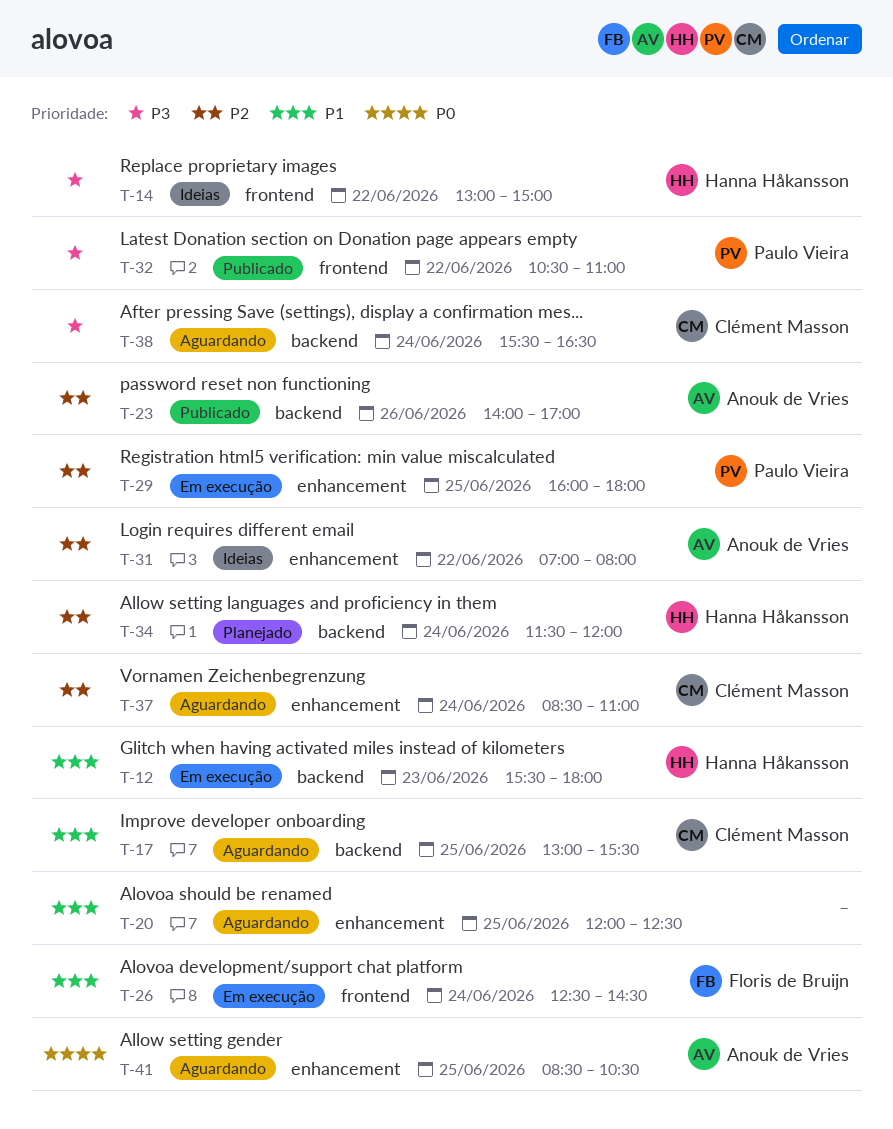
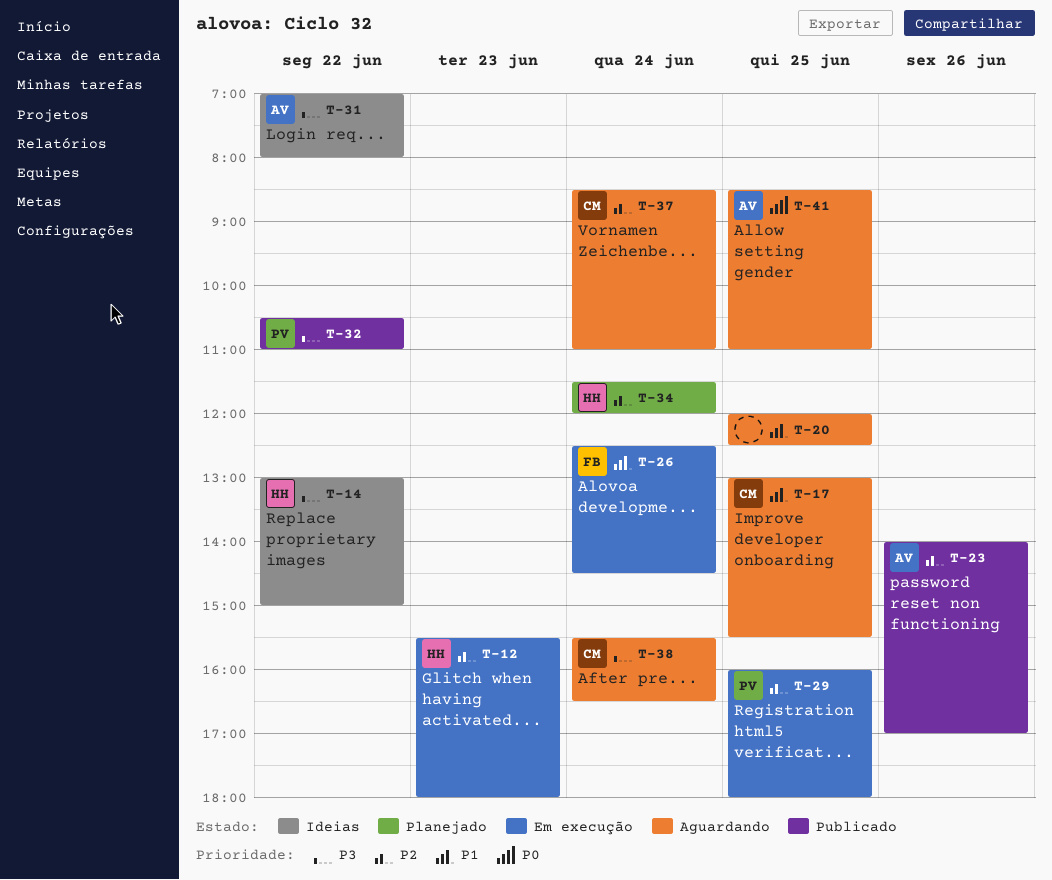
T-12, priority: P1 -> P2
T-31, priority: P2 -> P3
T-41, ends: 10:30 -> 11:00

